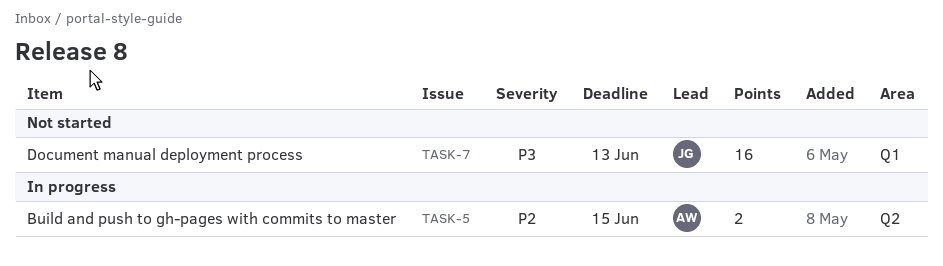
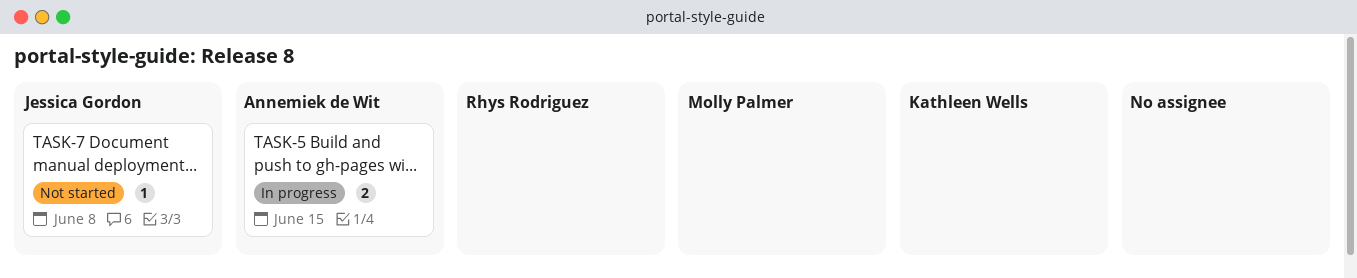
TASK-7, estimate: 16 -> 1
TASK-7, due: Jun 13 -> Jun 8

